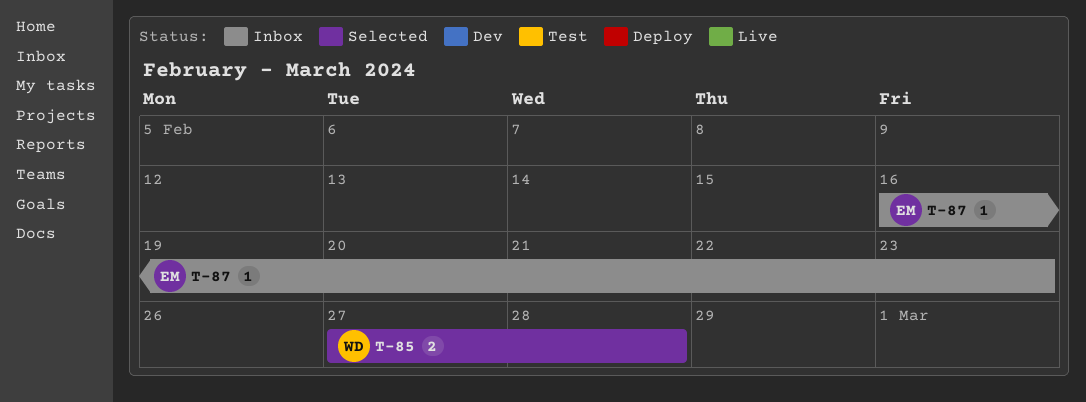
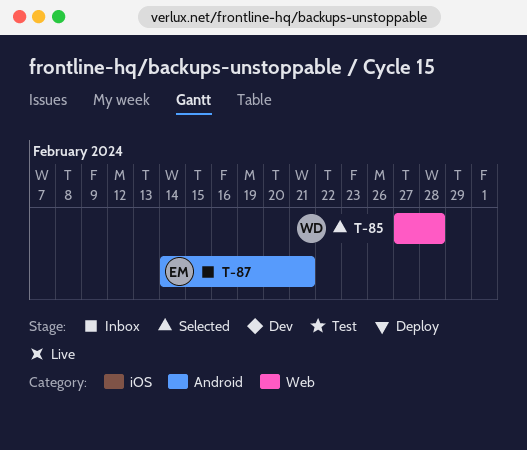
T-87, start: Feb 16 -> Feb 14
T-87, due: Feb 23 -> Feb 21

